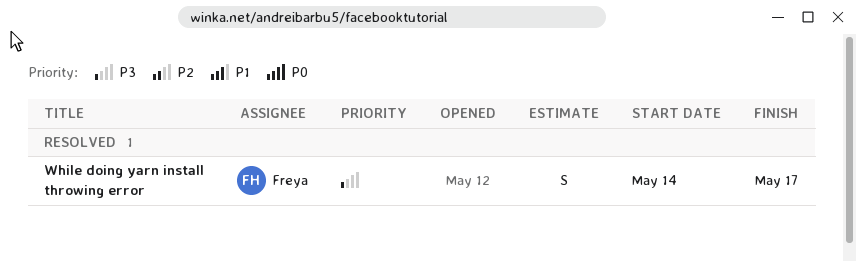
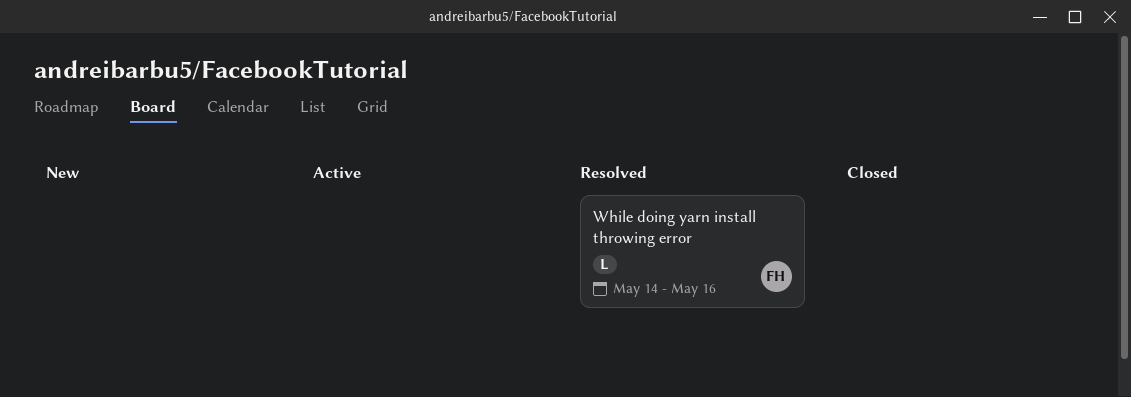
While doing yarn install throwing error, estimate: S -> L
While doing yarn install throwing error, due: May 17 -> May 16

